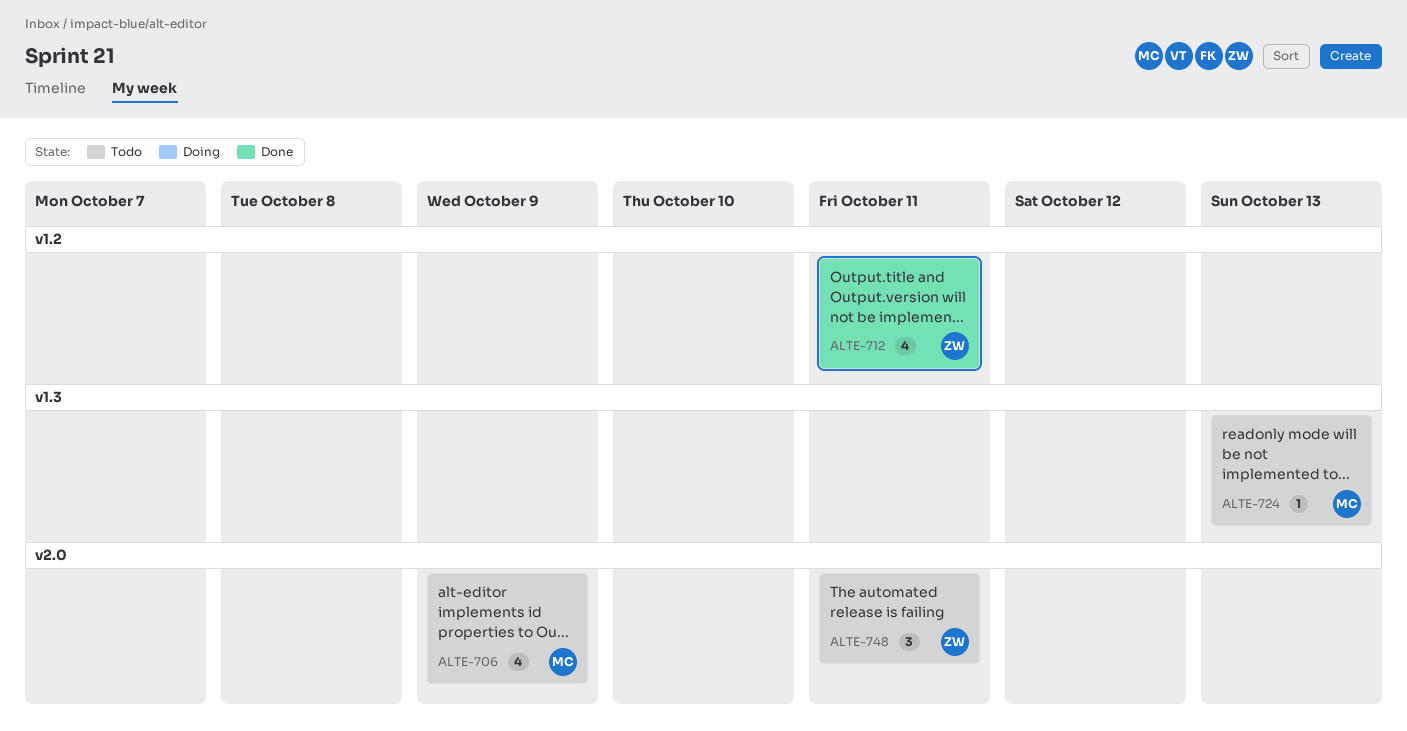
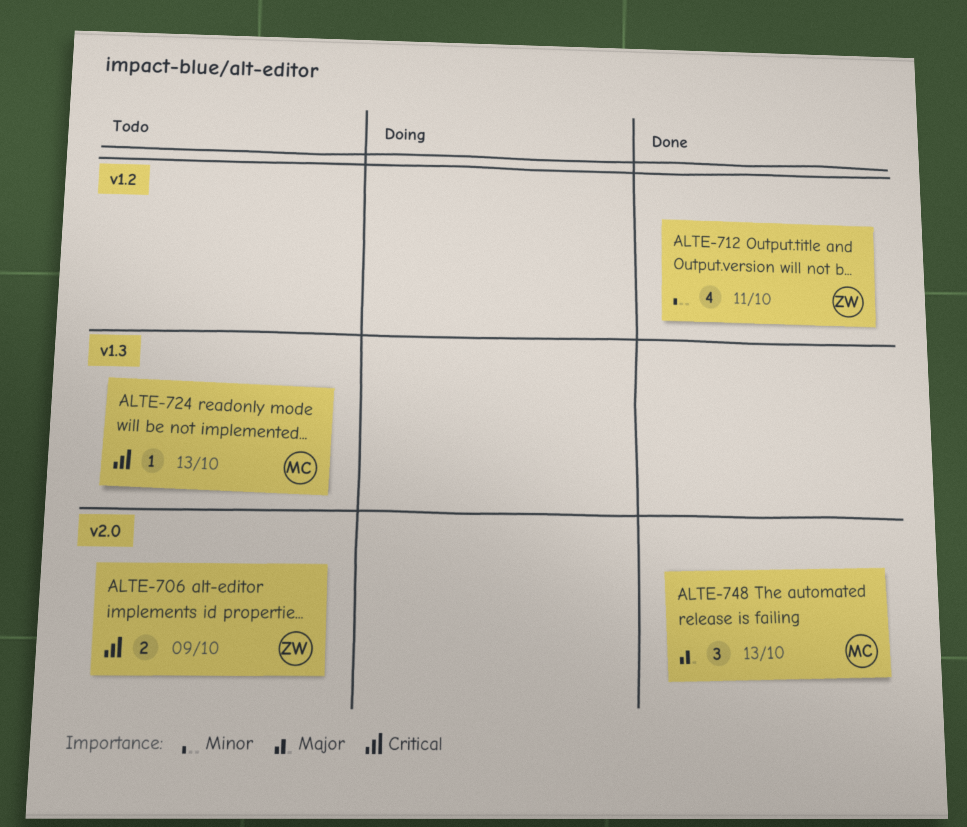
ALTE-706, owner: MC -> ZW
ALTE-706, estimate: 4 -> 2
ALTE-748, status: Todo -> Done
ALTE-748, owner: ZW -> MC
ALTE-748, due: Oct 11 -> Oct 13

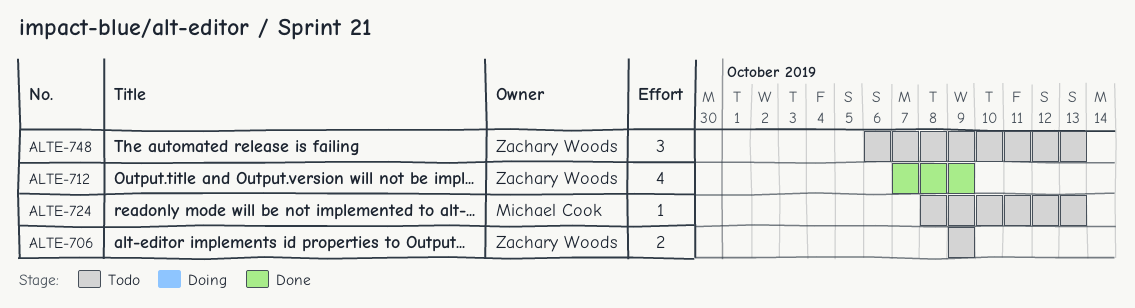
ALTE-712, due: Oct 11 -> Oct 9
ALTE-748, status: Done -> Todo
ALTE-748, owner: Michael Cook -> Zachary Woods

